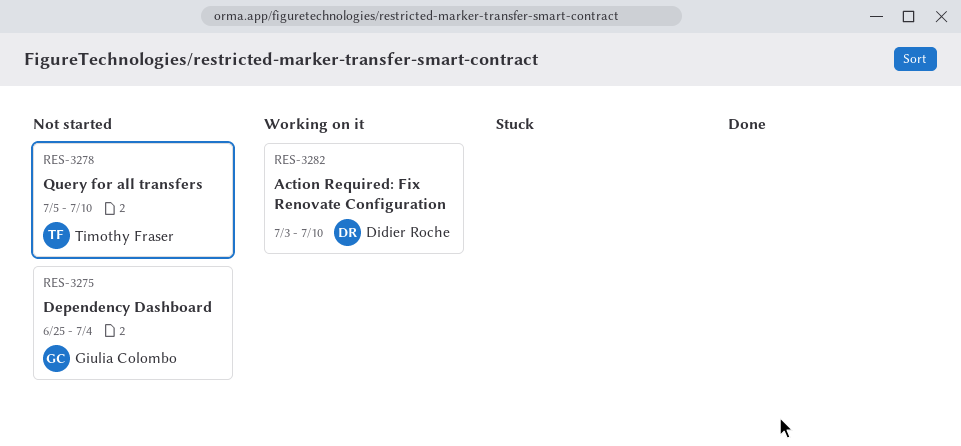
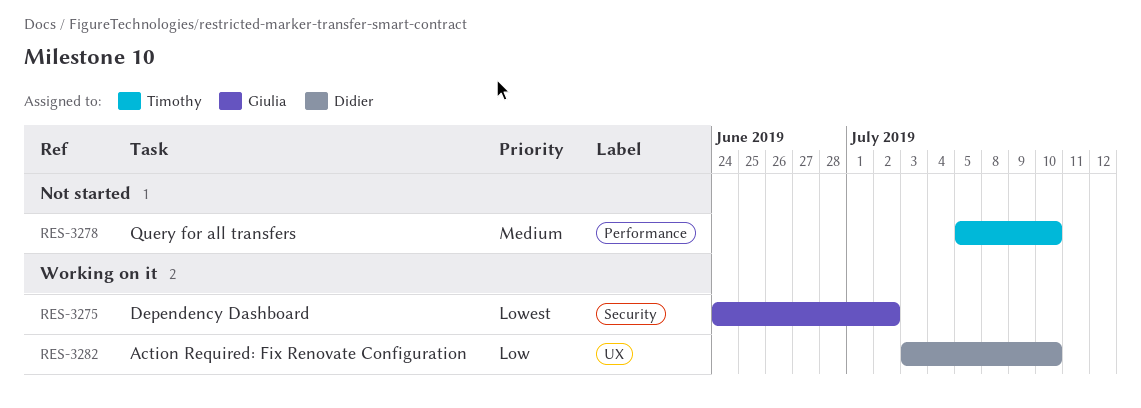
RES-3275, status: Not started -> Working on it
RES-3275, start: Jun 25 -> Jun 24
RES-3275, due: Jul 4 -> Jul 2

